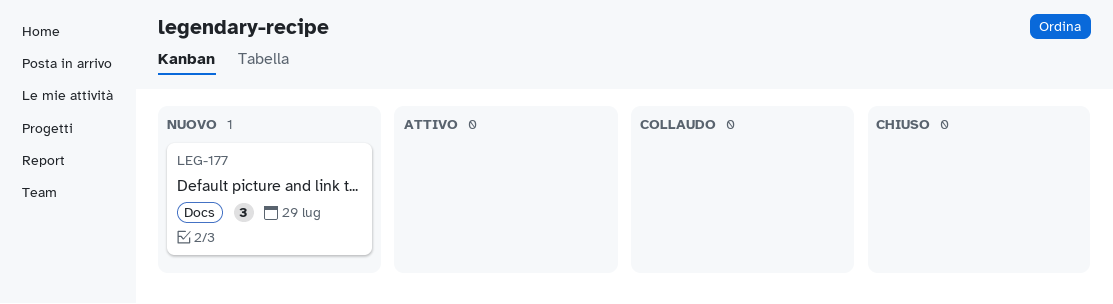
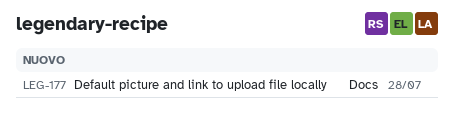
LEG-177, due: Jul 29 -> Jul 28

